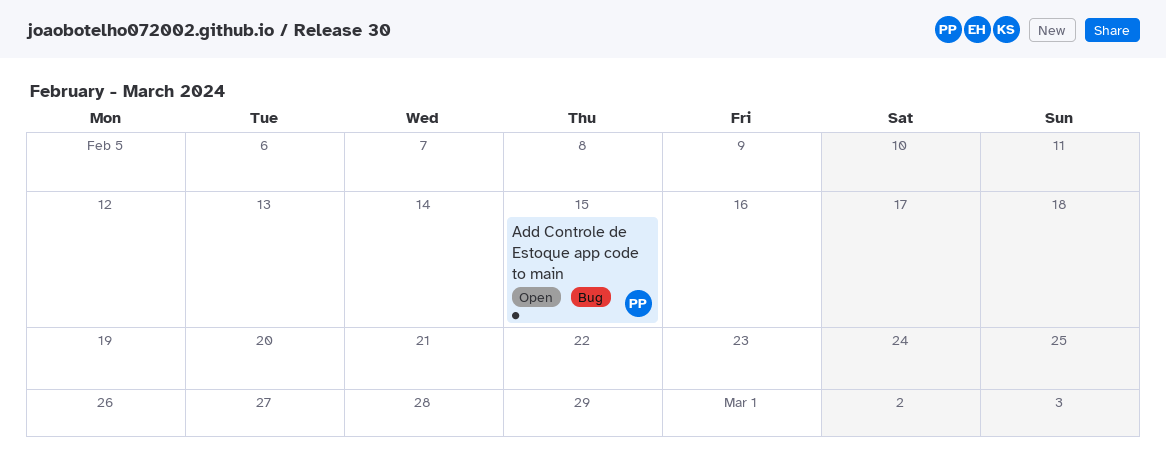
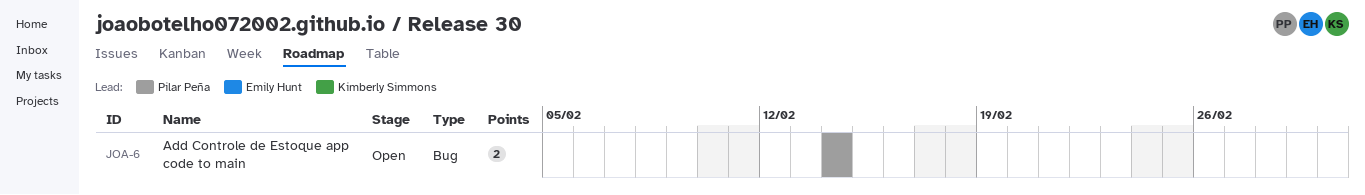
Add Controle de Estoque app code to main, estimate: 1 -> 2
Add Controle de Estoque app code to main, due: Feb 15 -> Feb 14

